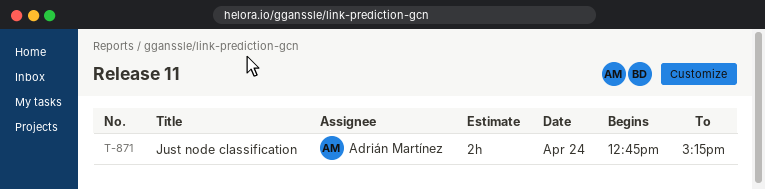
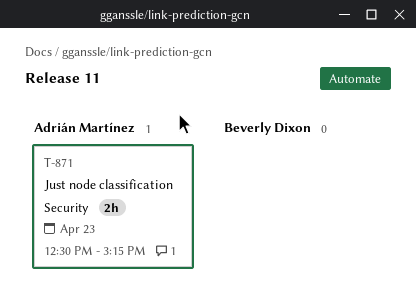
T-871, day: Apr 24 -> Apr 23
T-871, begins: 12:45 -> 12:30

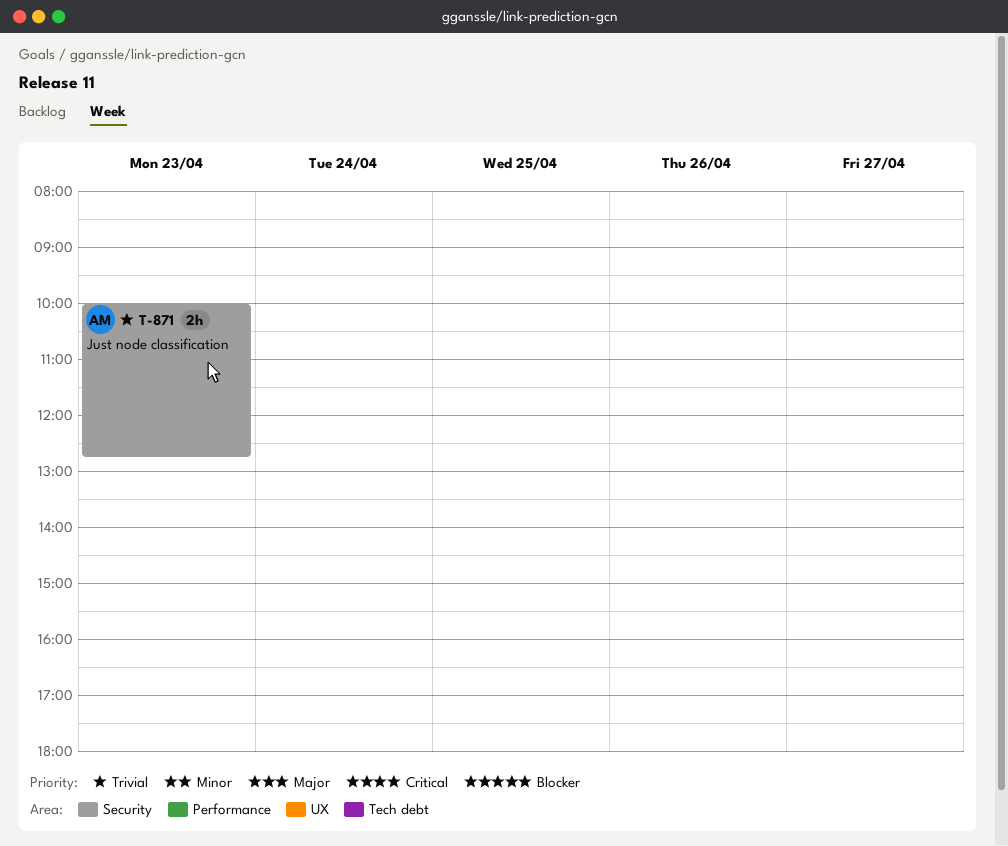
T-871, begins: 12:30 -> 10:00
T-871, ends: 15:15 -> 12:45

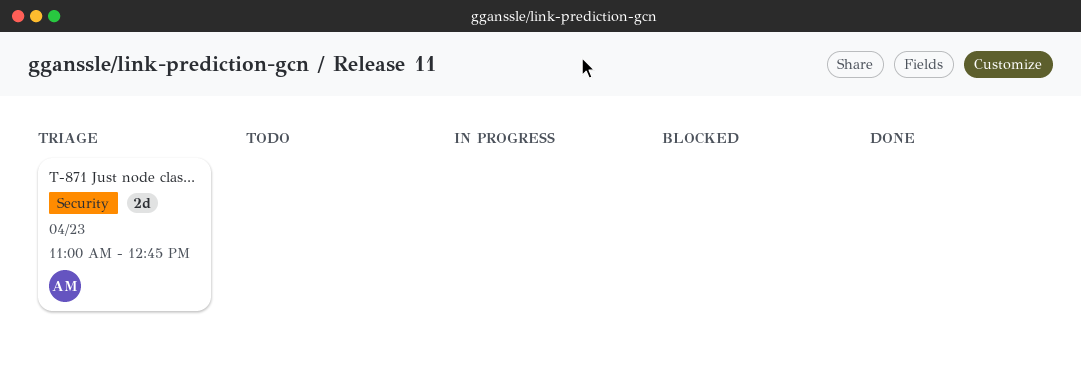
T-871, estimate: 2h -> 2d
T-871, begins: 10:00 -> 11:00

